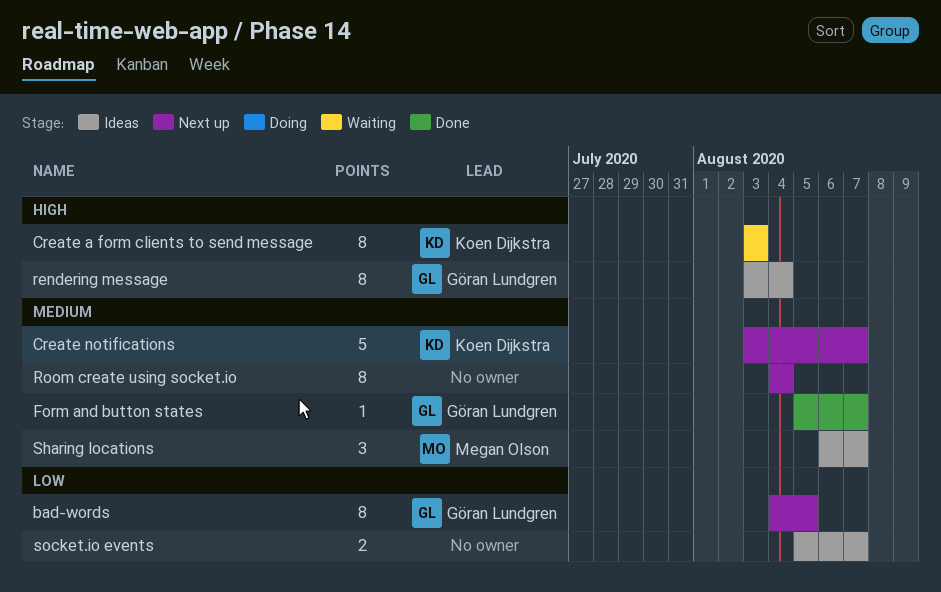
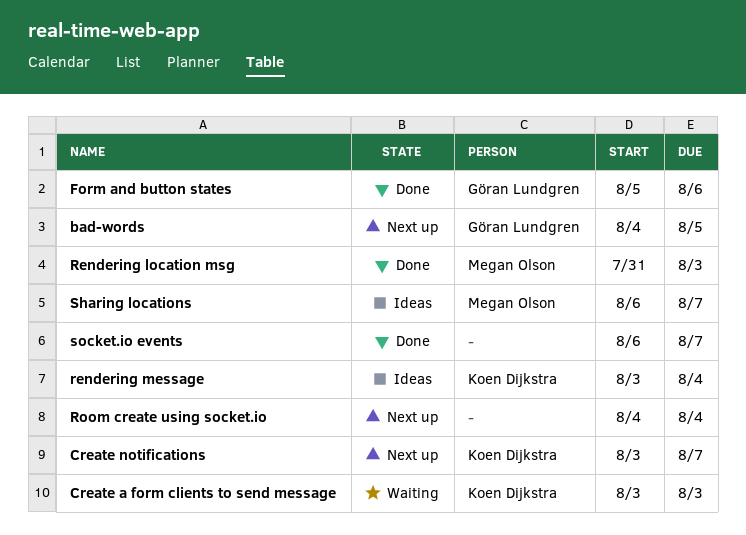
Form and button states, due: Aug 7 -> Aug 6
Rendering location msg: none -> present
rendering message, owner: Göran Lundgren -> Koen Dijkstra
socket.io events, status: Ideas -> Done
socket.io events, start: Aug 5 -> Aug 6

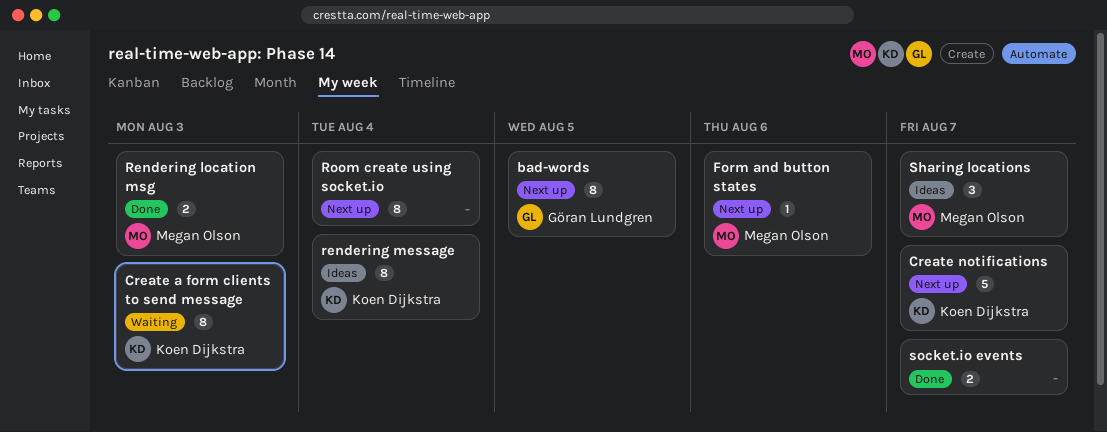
Form and button states, status: Done -> Next up
Form and button states, owner: Göran Lundgren -> Megan Olson

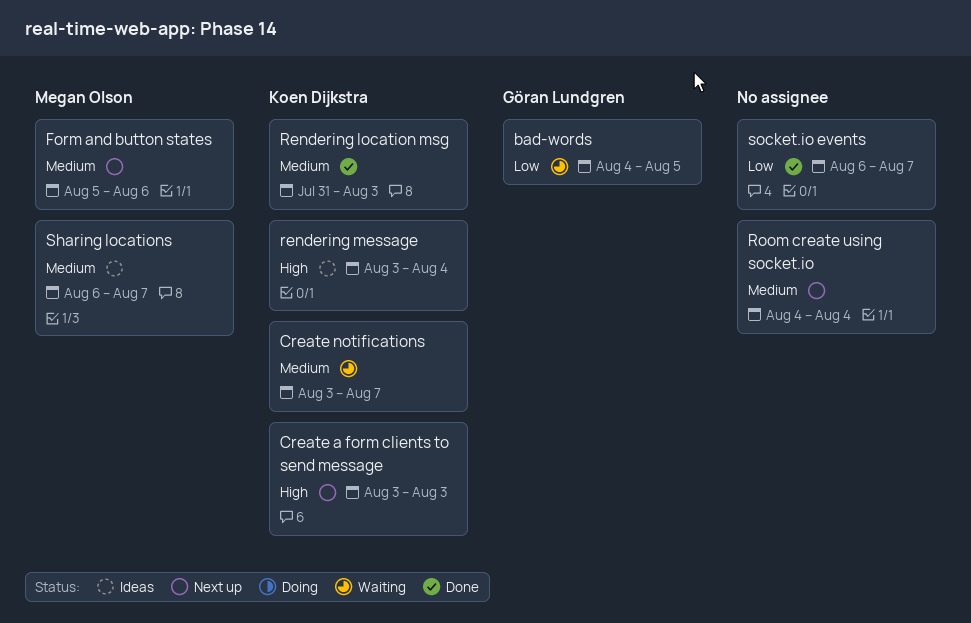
bad-words, status: Next up -> Waiting
Create a form clients to send message, status: Waiting -> Next up
Create notifications, status: Next up -> Waiting
Rendering location msg, owner: Megan Olson -> Koen Dijkstra

